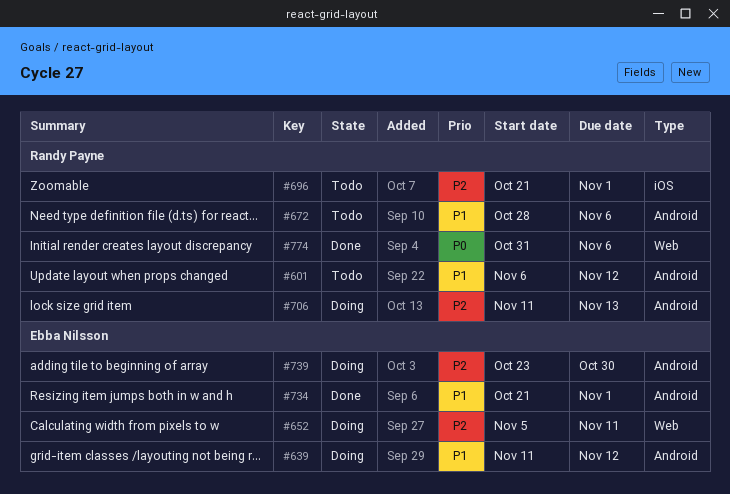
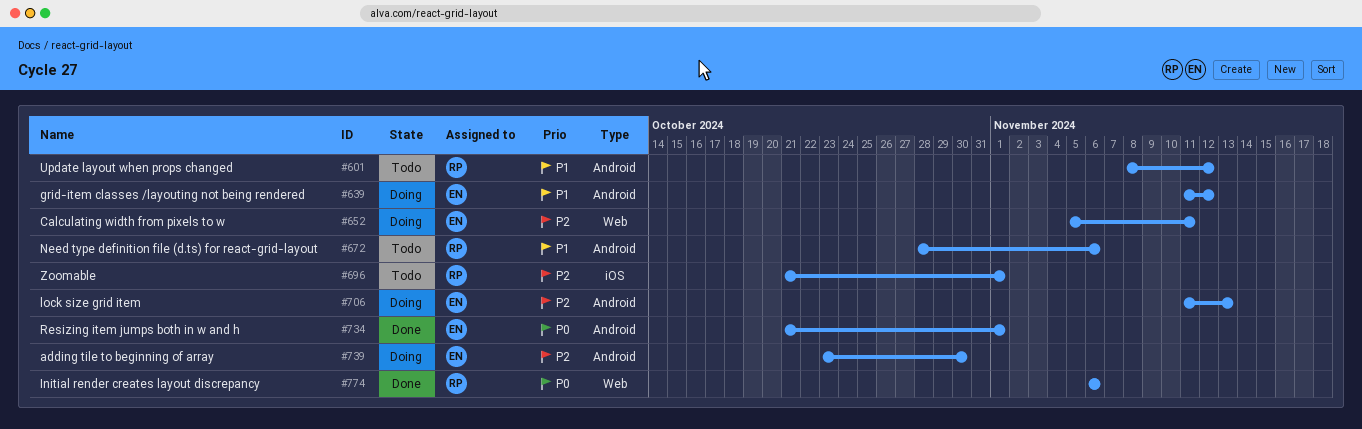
#601, start: Nov 6 -> Nov 8
#706, owner: Randy Payne -> Ebba Nilsson
#734, priority: P1 -> P0
#774, start: Oct 31 -> Nov 6

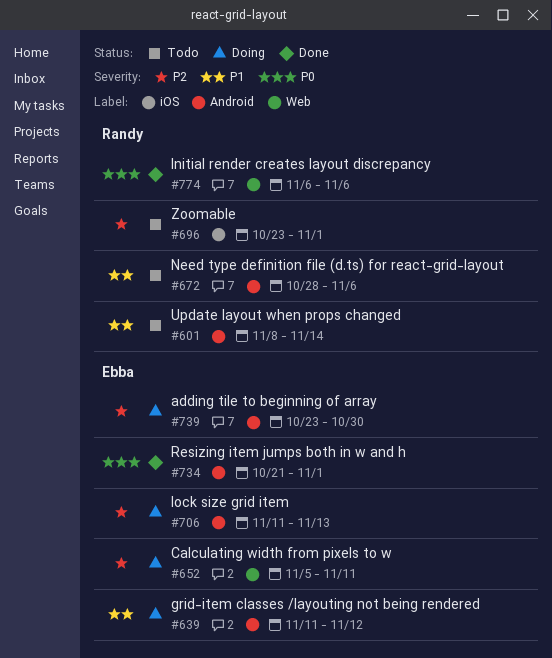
#601, due: Nov 12 -> Nov 14
#696, start: Oct 21 -> Oct 23

